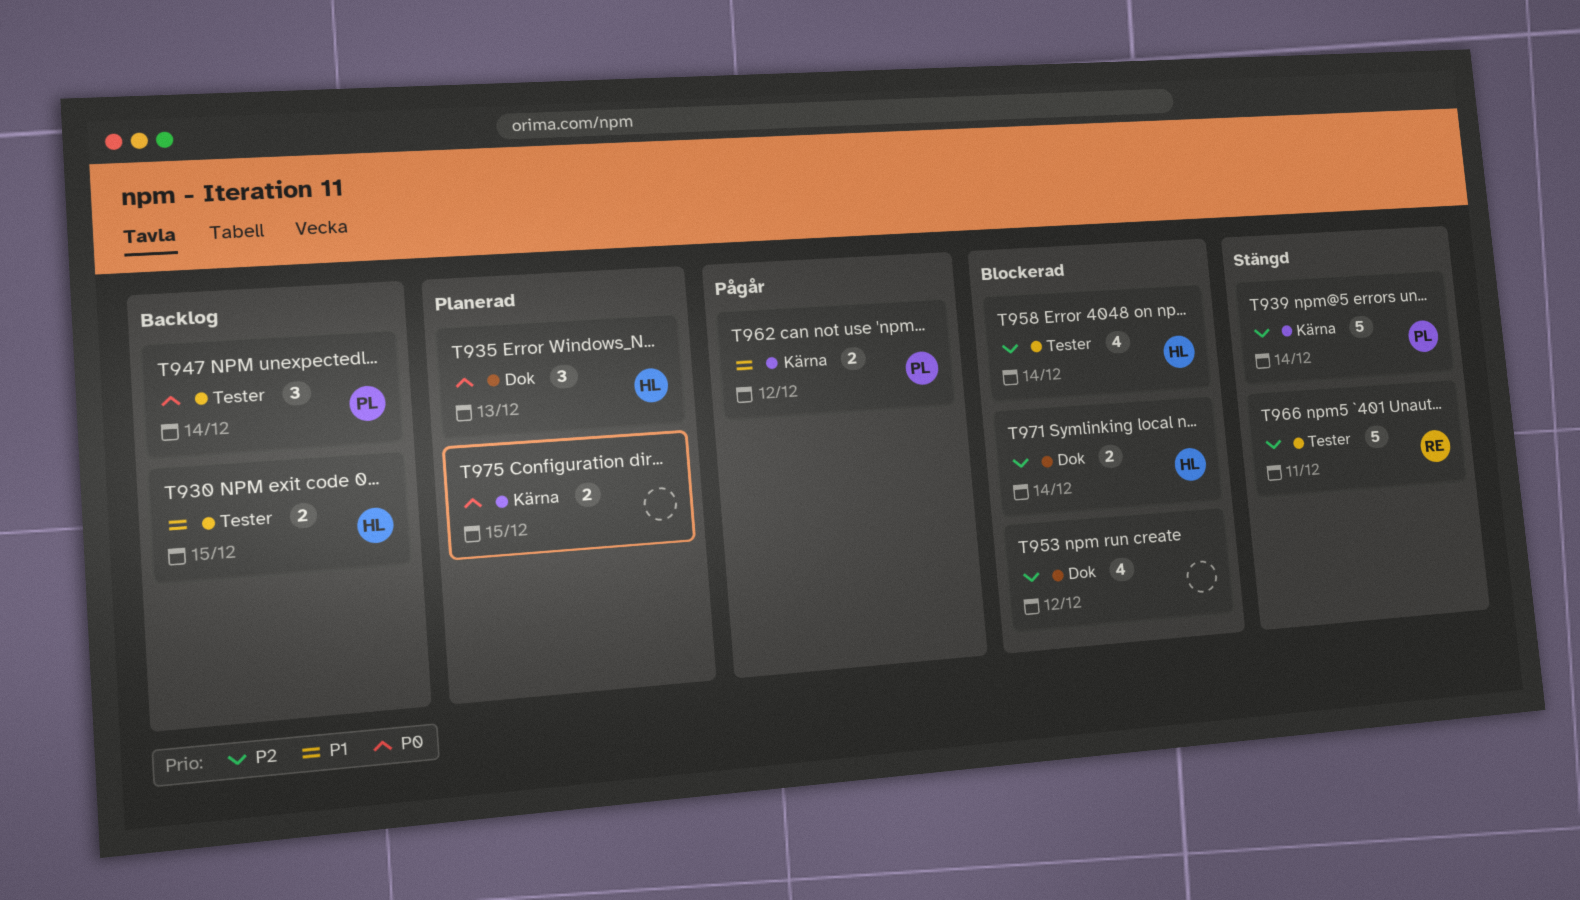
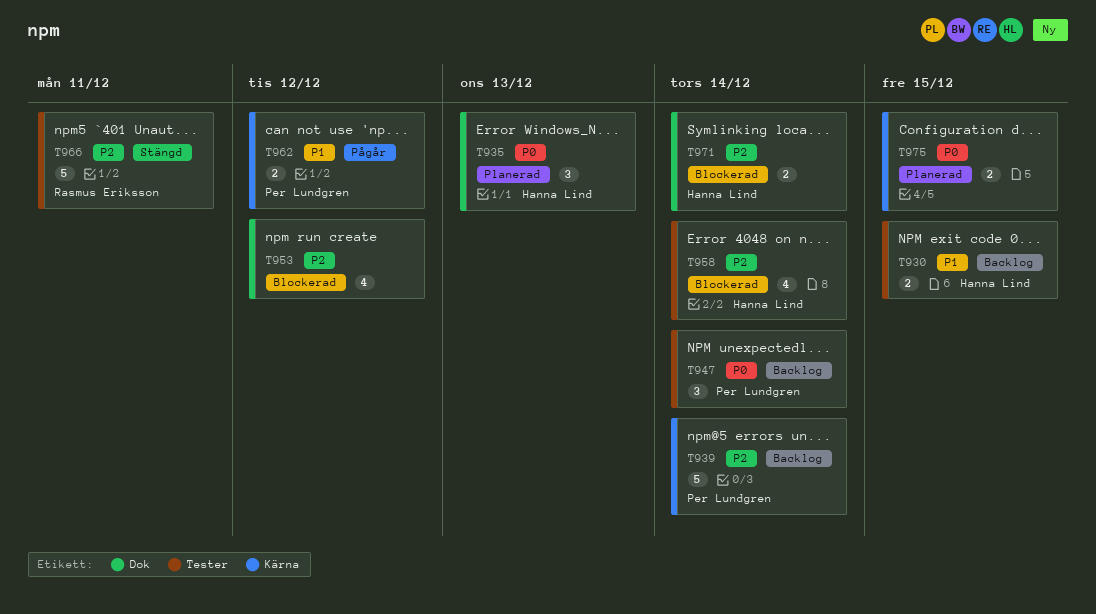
T939, status: Stängd -> Backlog

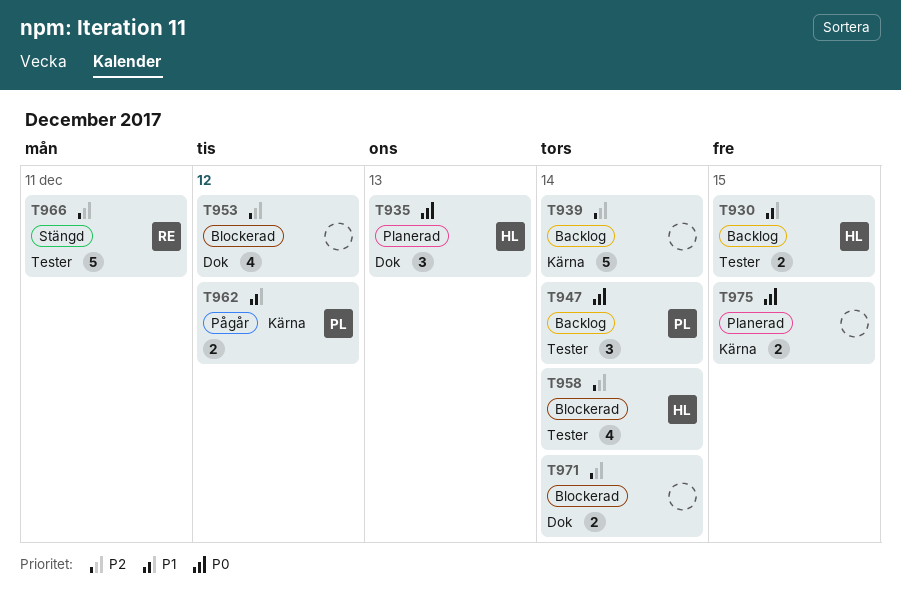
T939, owner: Per Lundgren -> none
T971, owner: Hanna Lind -> none

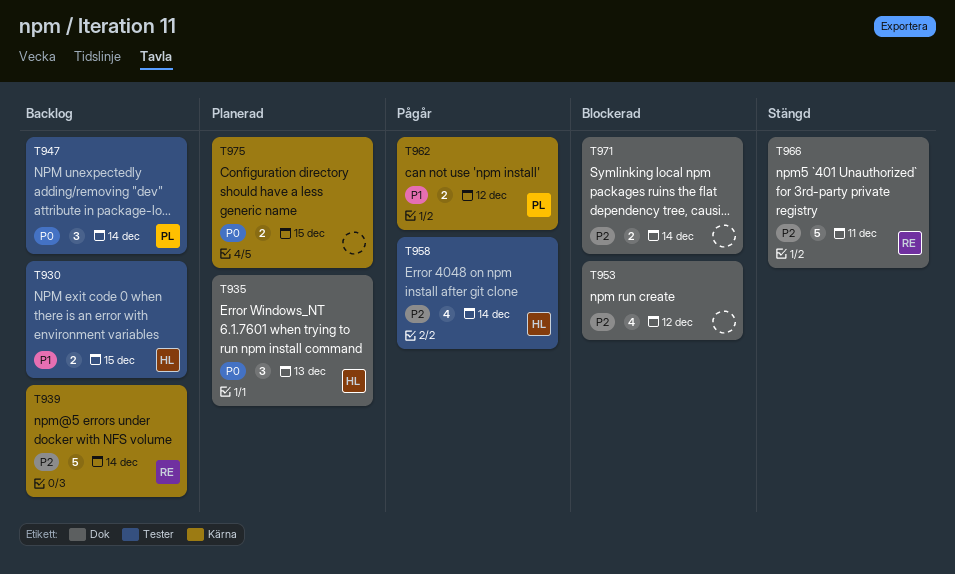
T939, owner: none -> RE
T958, status: Blockerad -> Pågår
T966, label: Tester -> Dok

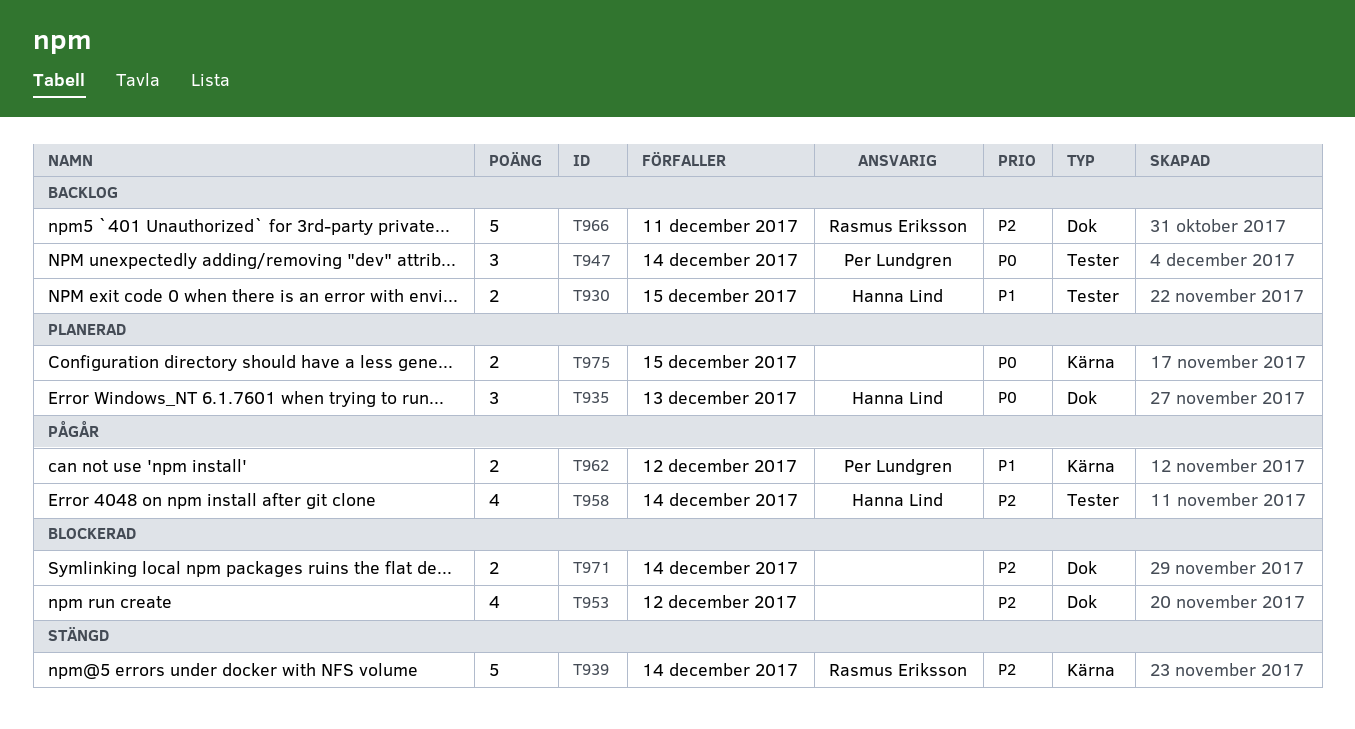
T939, status: Backlog -> Stängd
T966, status: Stängd -> Backlog

